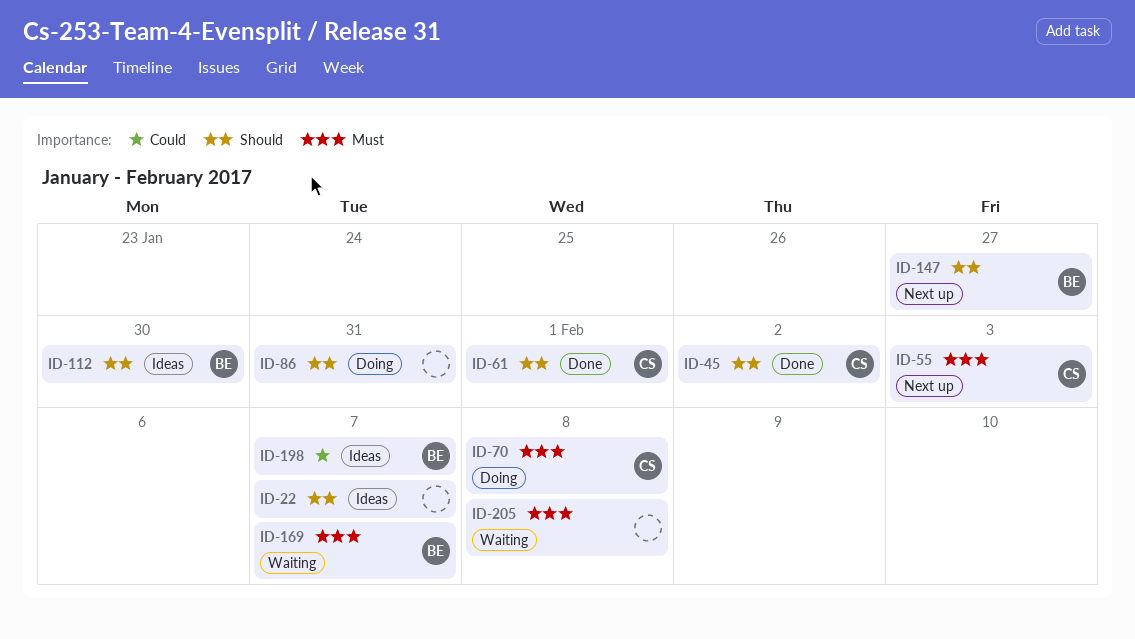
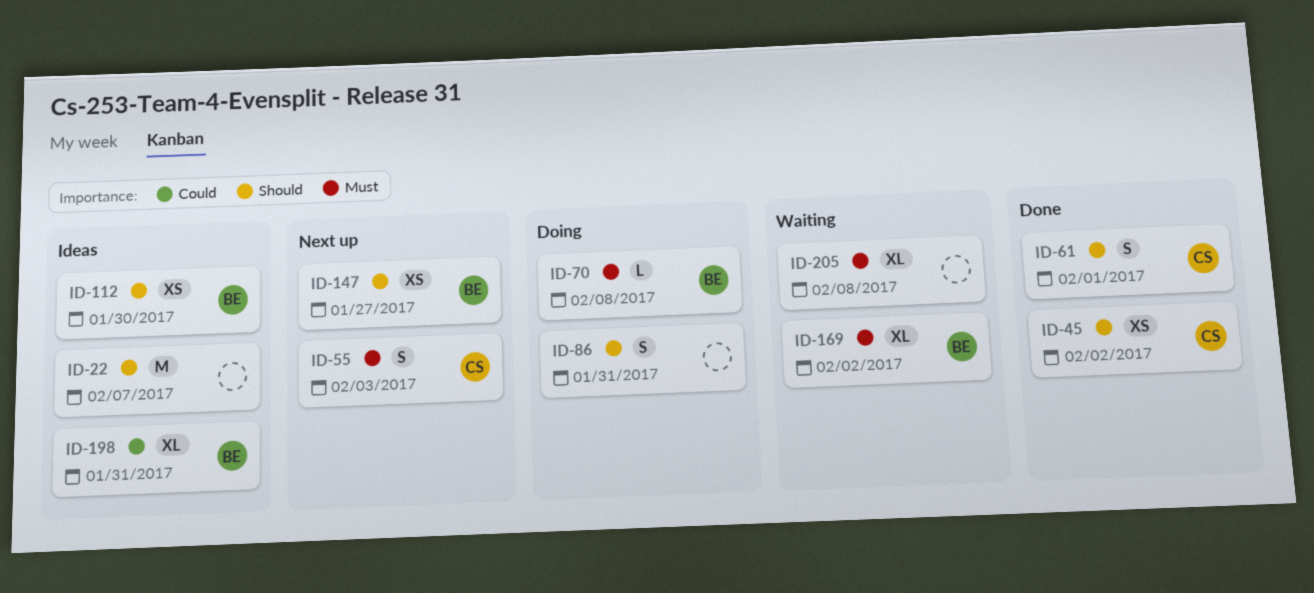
ID-70, owner: CS -> BE
ID-169, due: Feb 7 -> Feb 2
ID-198, due: Feb 7 -> Jan 31

